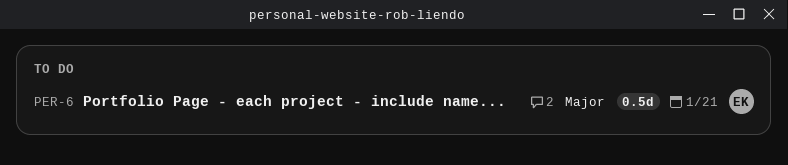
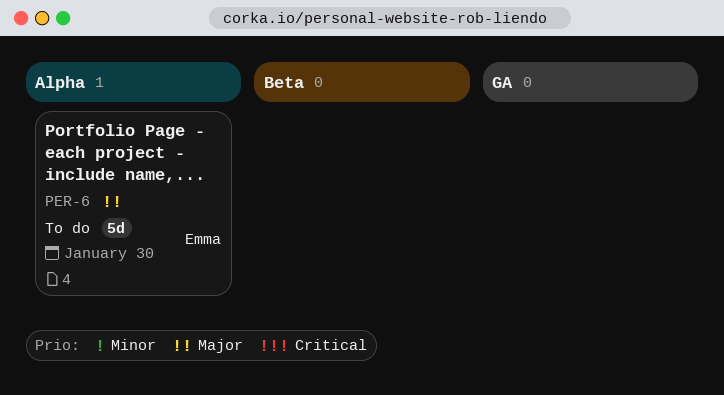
PER-6, estimate: 0.5d -> 5d
PER-6, due: Jan 21 -> Jan 30

